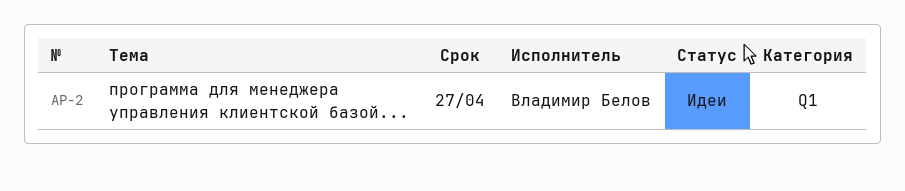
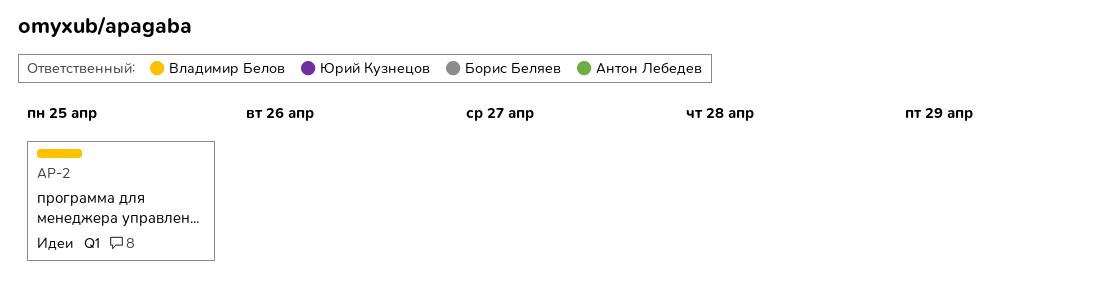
AP-2, due: Apr 27 -> Apr 25

